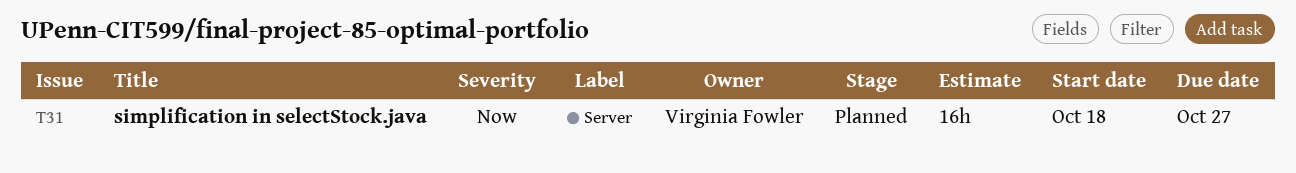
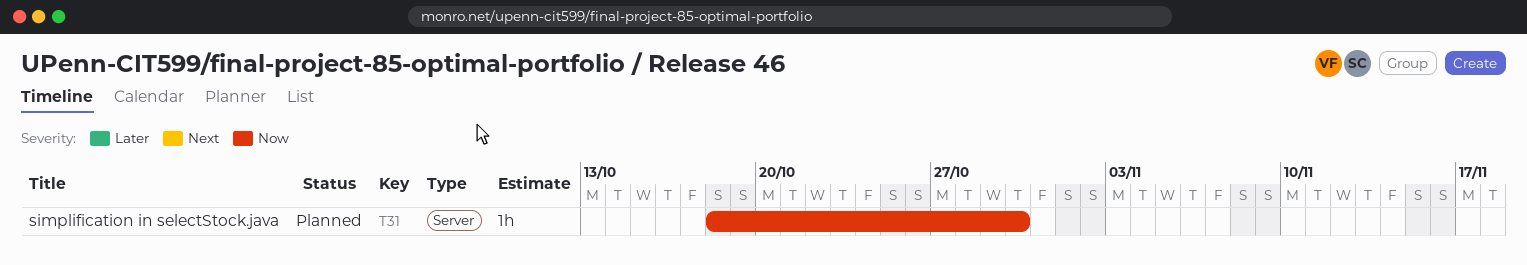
T31, estimate: 16h -> 1h
T31, due: Oct 27 -> Oct 30

